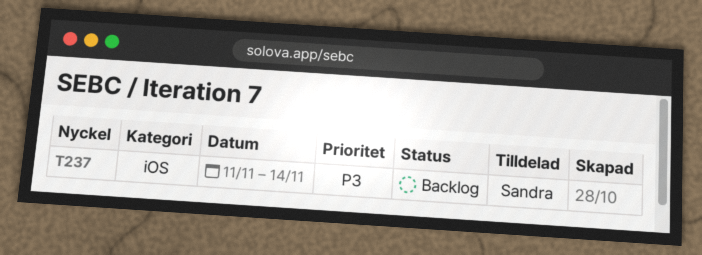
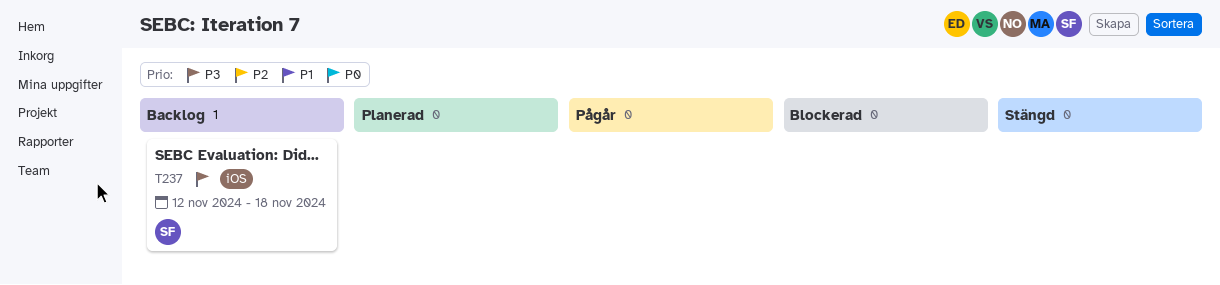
T237, start: Nov 11 -> Nov 12
T237, due: Nov 14 -> Nov 18

